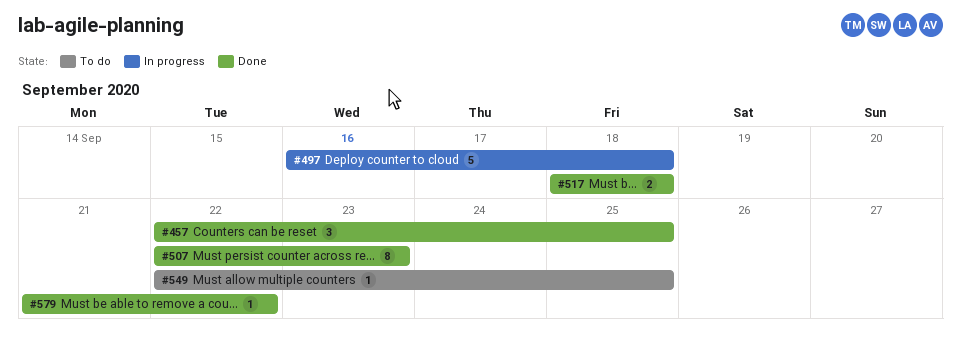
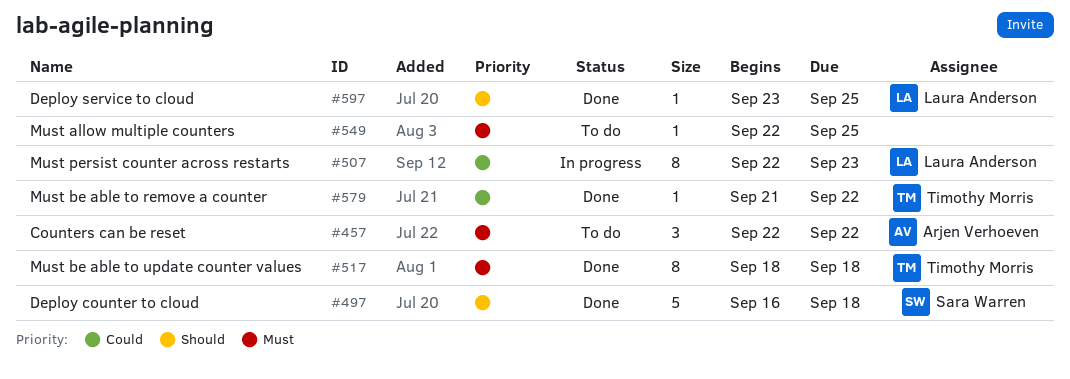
#457, status: Done -> To do
#457, due: Sep 25 -> Sep 22
#497, status: In progress -> Done
#507, status: Done -> In progress
#517, estimate: 2 -> 8
#597: none -> present

